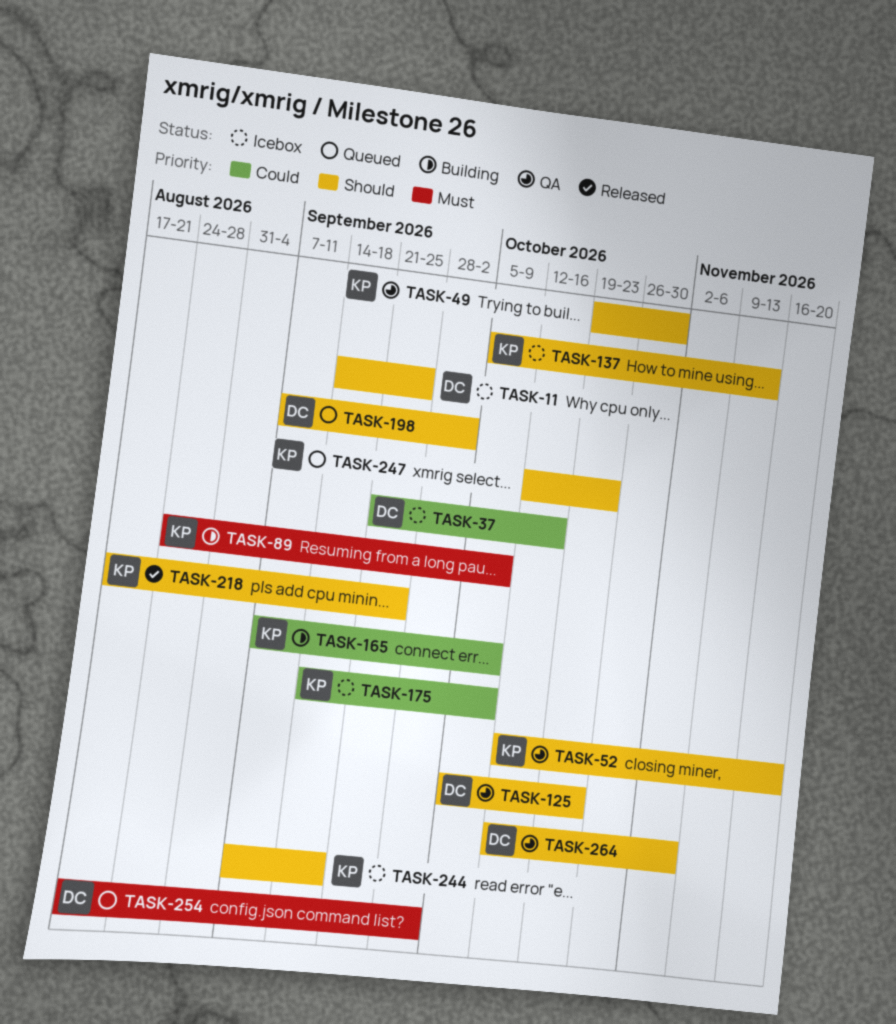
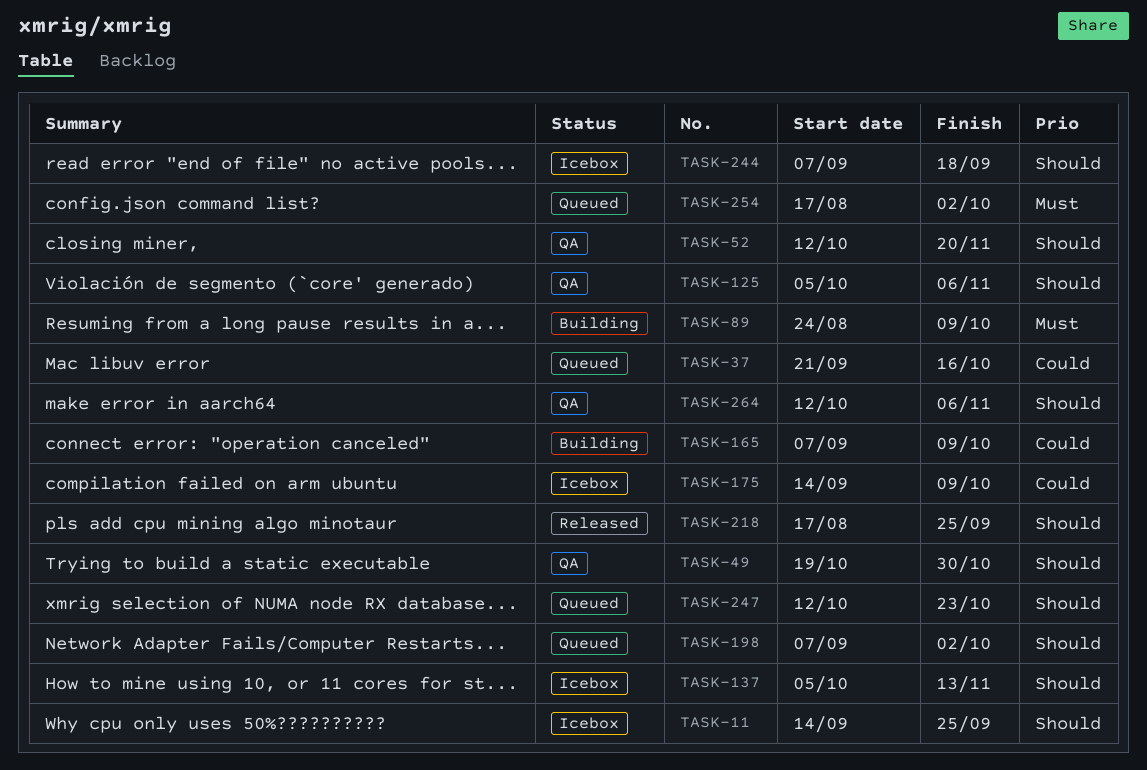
TASK-37, status: Icebox -> Queued
TASK-125, due: Oct 23 -> Nov 6

